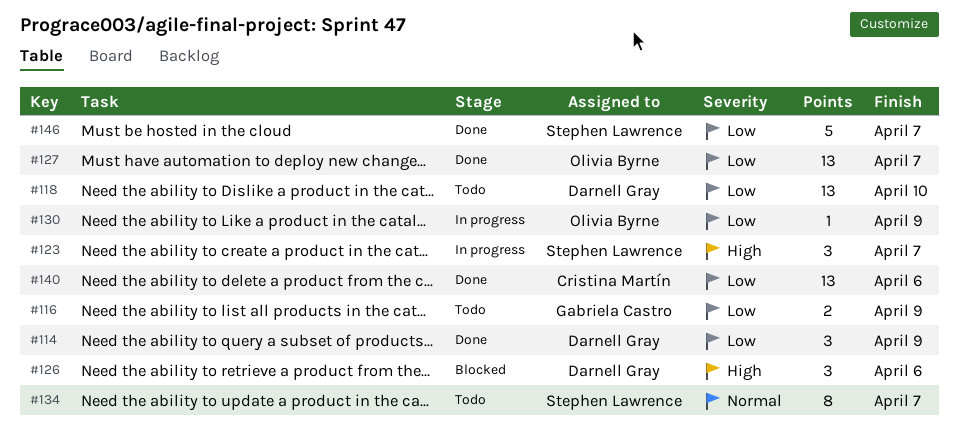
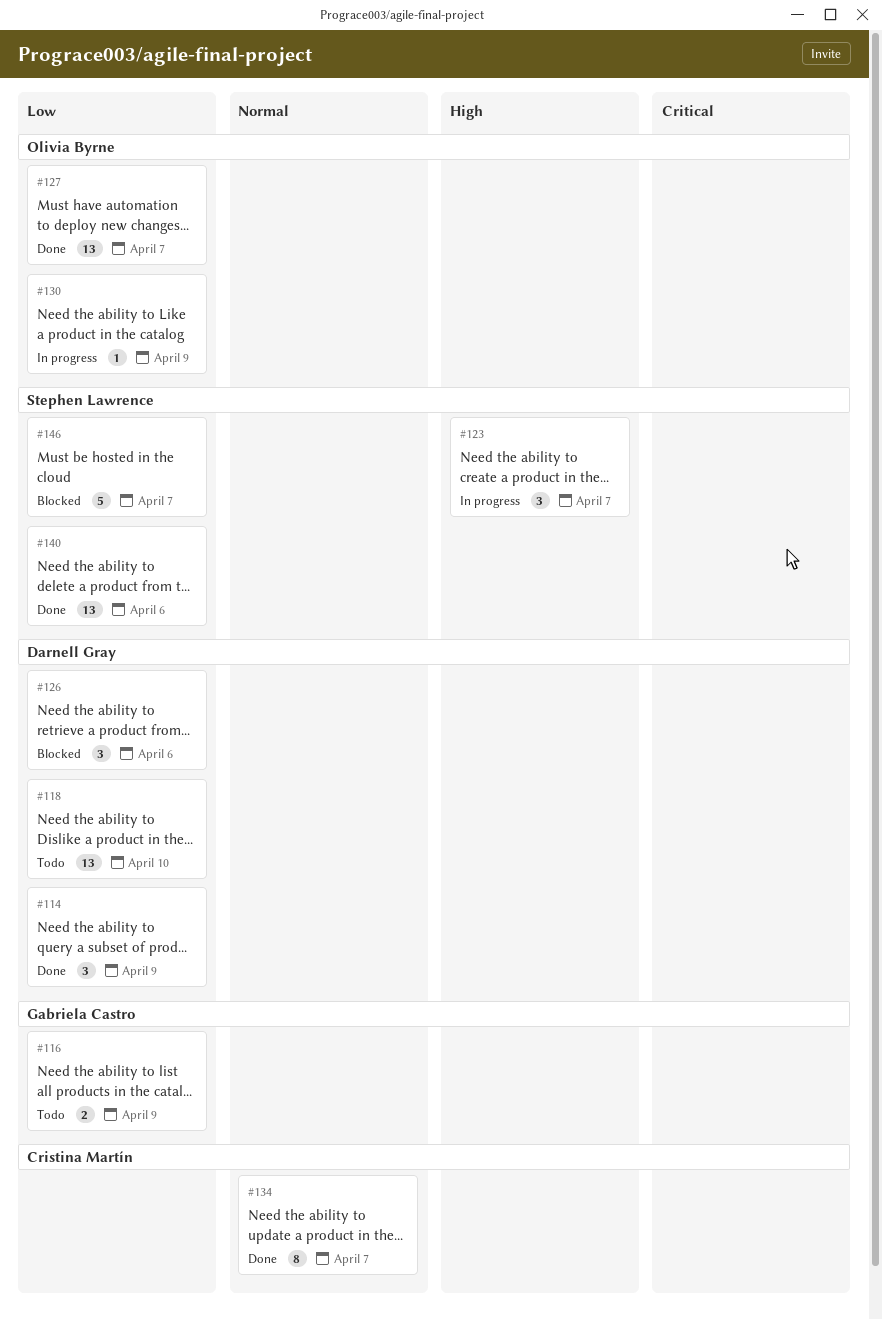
#126, priority: High -> Low
#134, status: Todo -> Done
#134, owner: Stephen Lawrence -> Cristina Martín
#140, owner: Cristina Martín -> Stephen Lawrence
#146, status: Done -> Blocked

